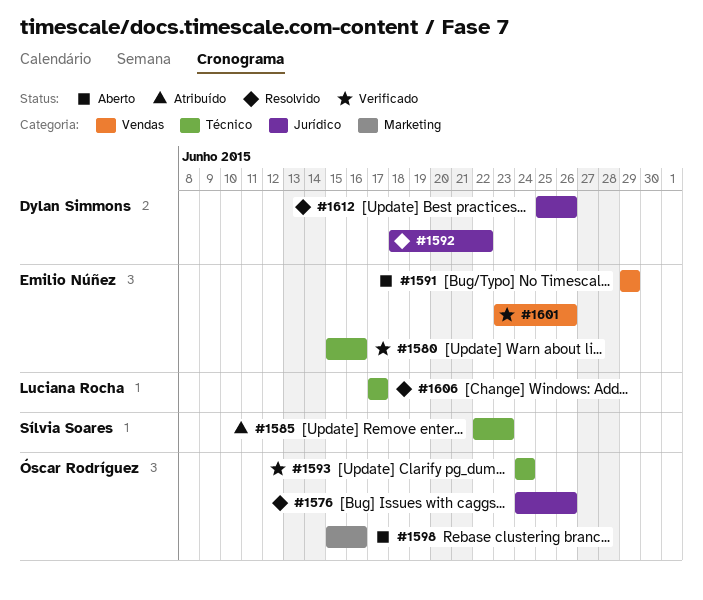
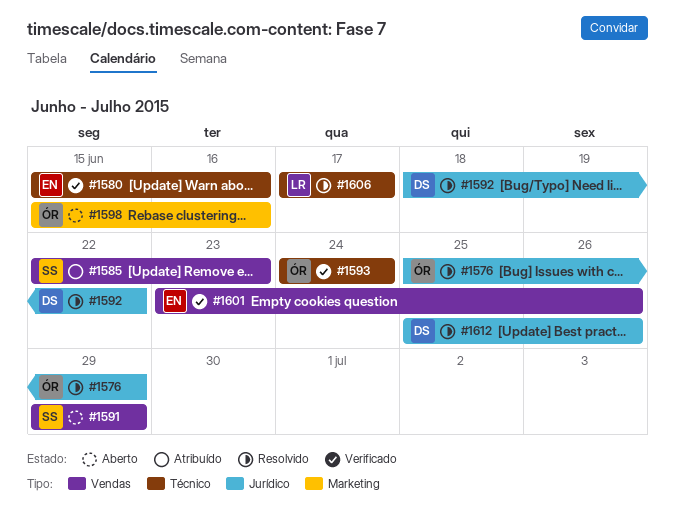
#1576, start: Jun 24 -> Jun 25
#1576, due: Jun 26 -> Jun 29
#1585, label: Técnico -> Vendas
#1591, owner: Emilio Núñez -> Sílvia Soares

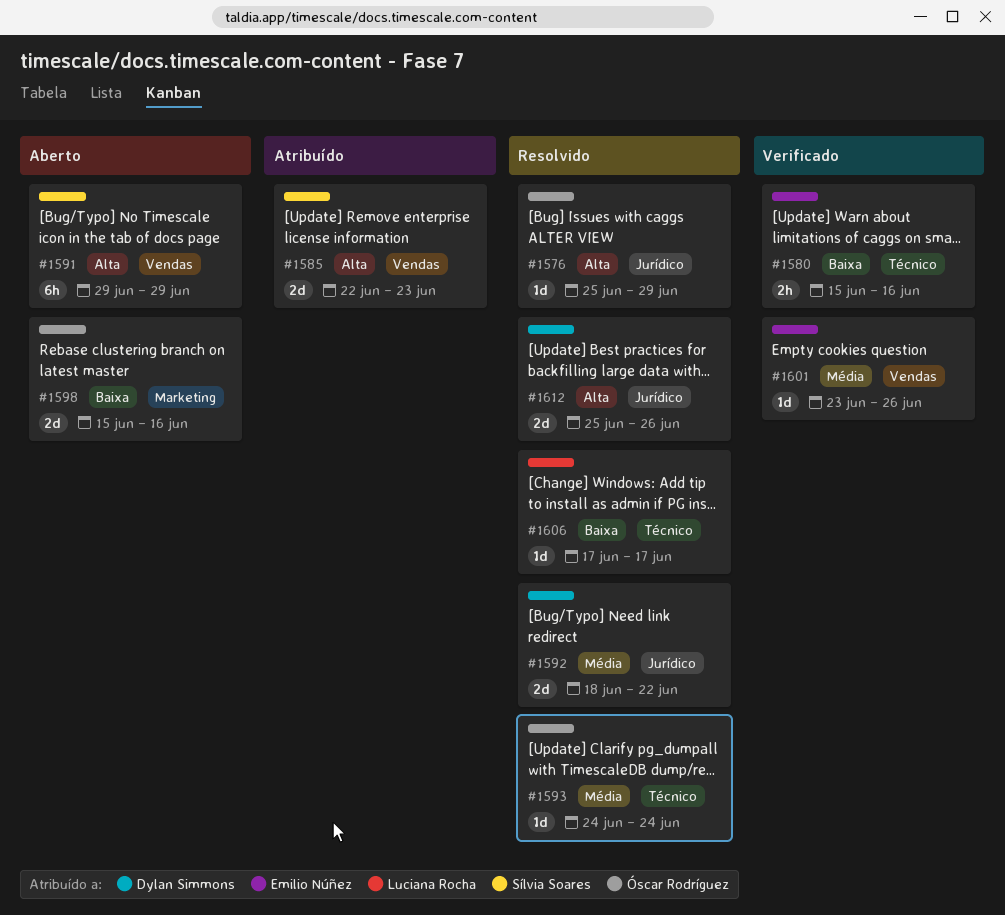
#1593, status: Verificado -> Resolvido

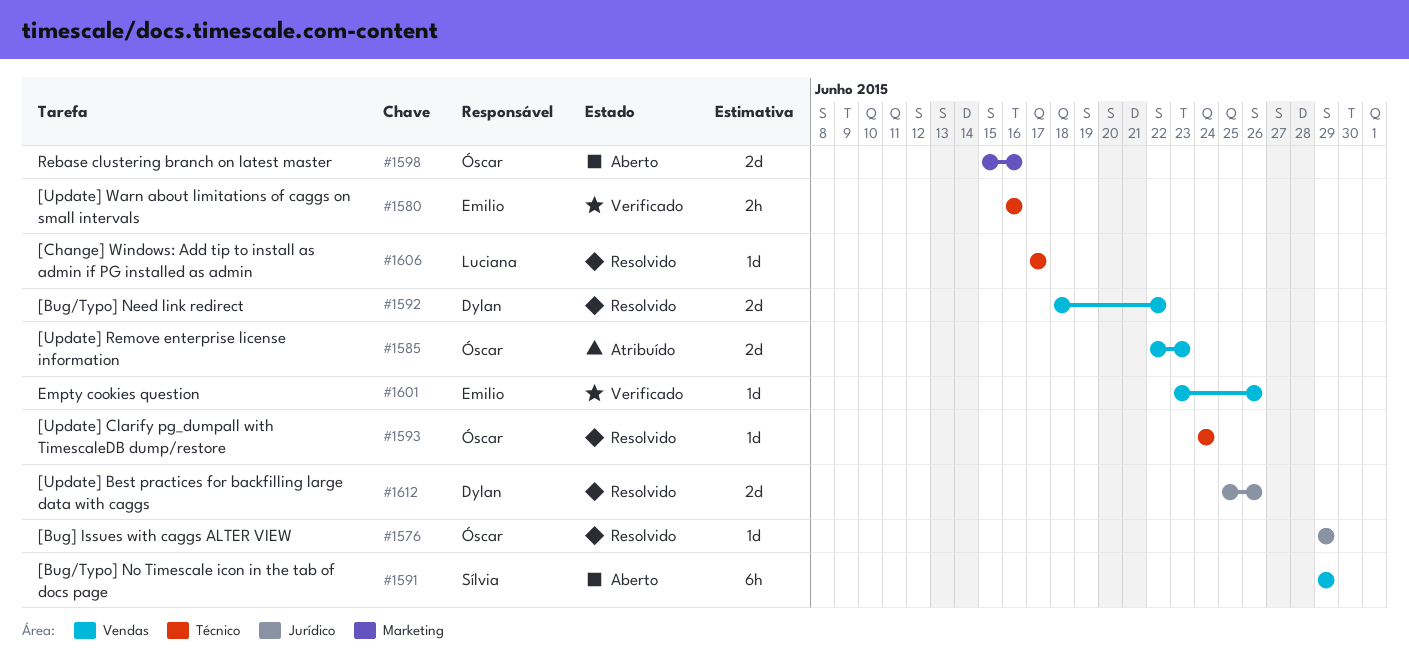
#1576, start: Jun 25 -> Jun 29
#1580, start: Jun 15 -> Jun 16
#1585, owner: Sílvia Soares -> Óscar Rodríguez
#1592, label: Jurídico -> Vendas

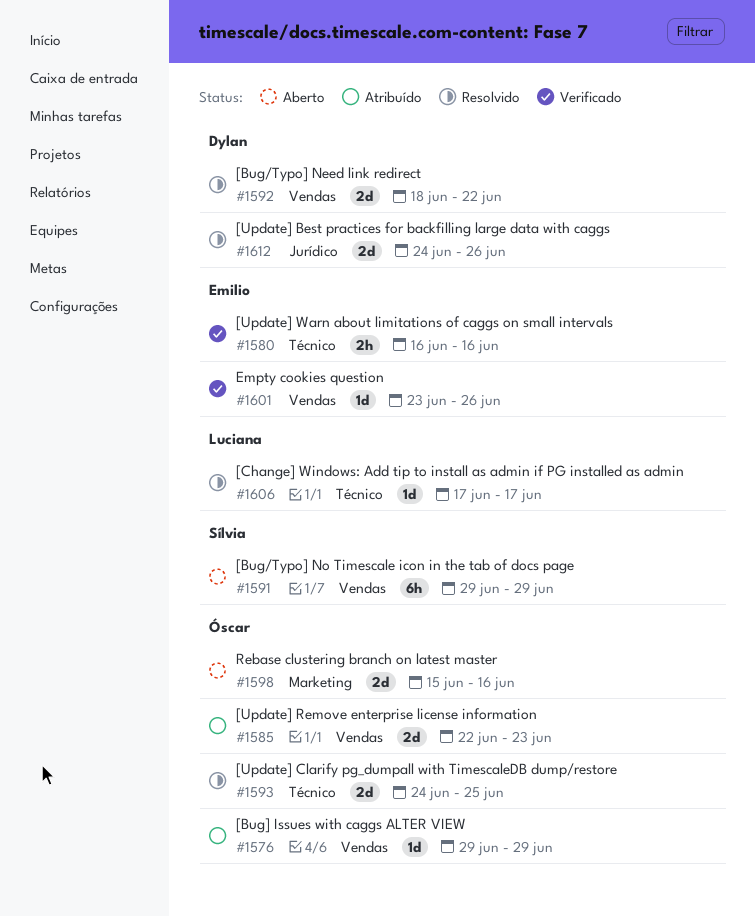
#1576, status: Resolvido -> Atribuído
#1576, label: Jurídico -> Vendas
#1593, estimate: 1d -> 2d
#1593, due: Jun 24 -> Jun 25
#1612, start: Jun 25 -> Jun 24

